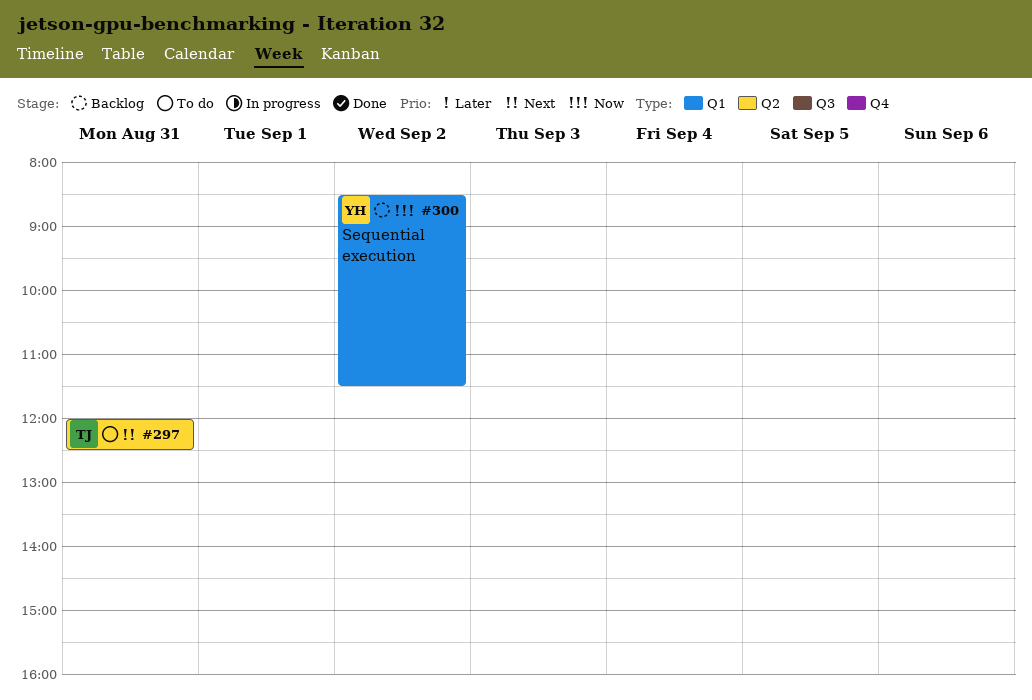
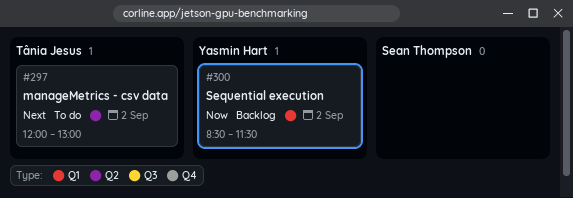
#297, day: Aug 31 -> Sep 2
#297, ends: 12:30 -> 13:00

